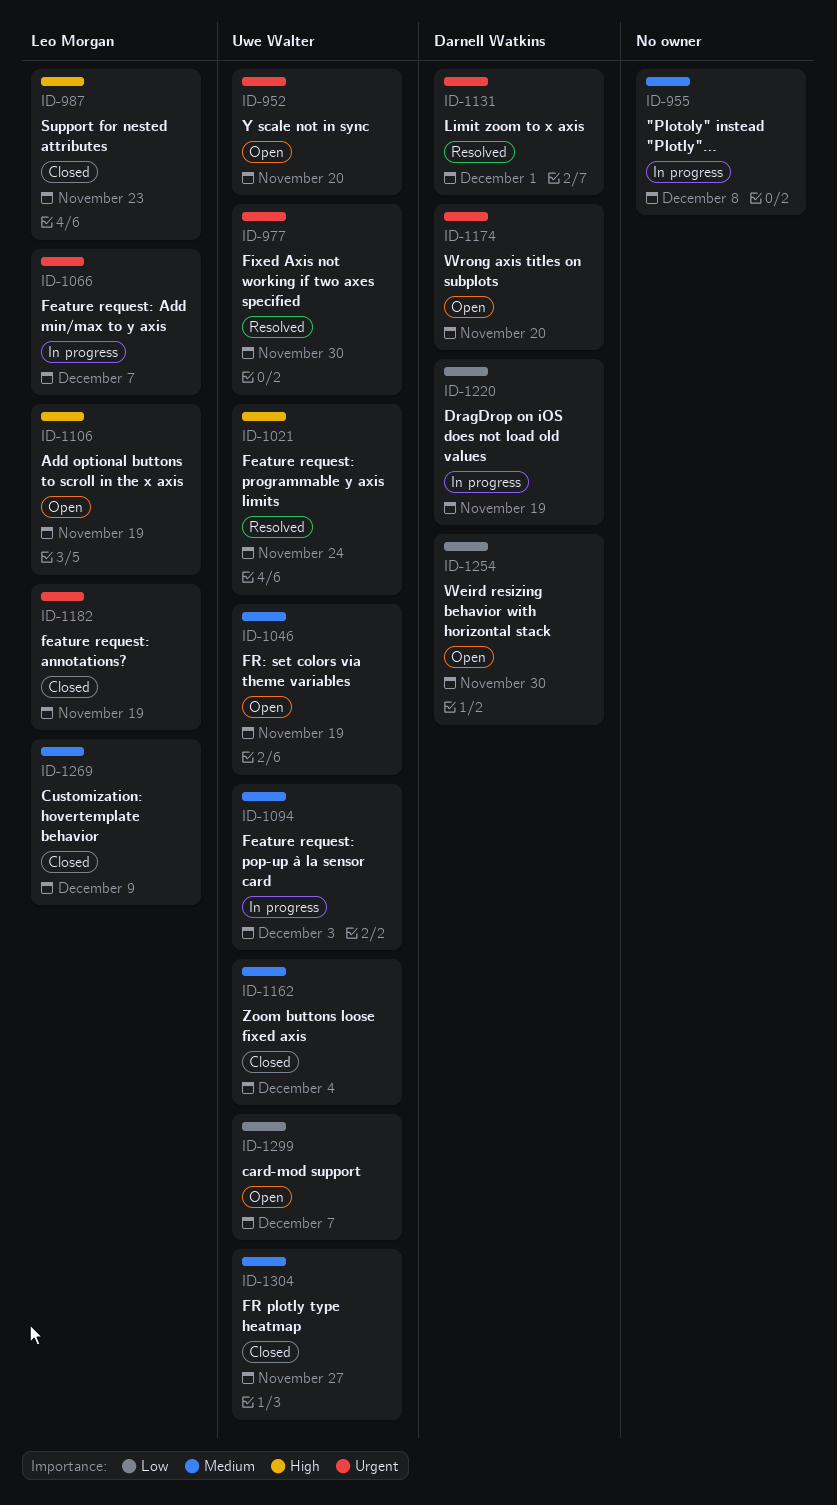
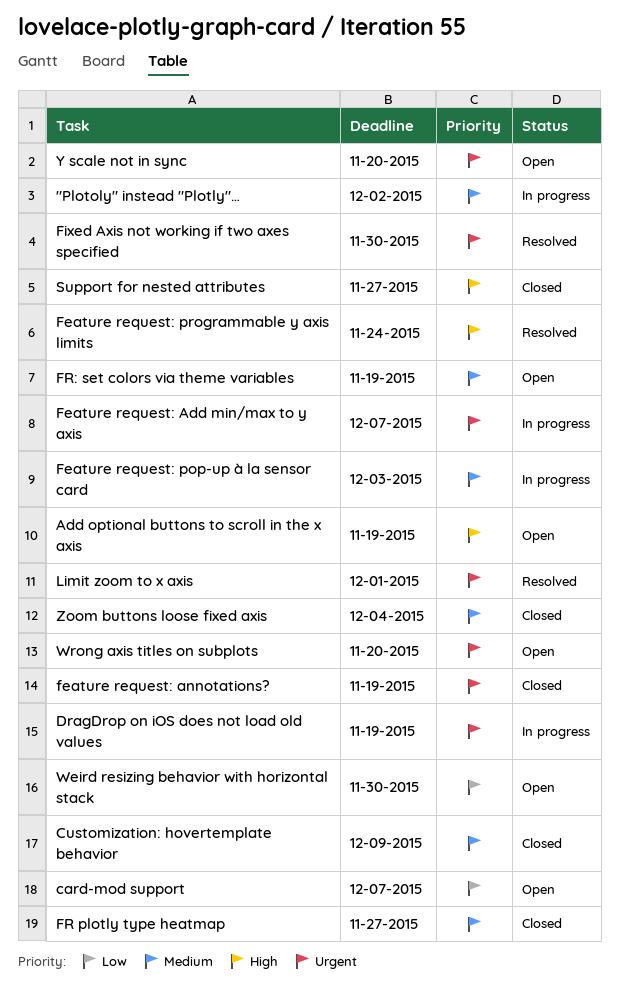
"Plotoly" instead "Plotly"…, due: Dec 8 -> Dec 2
DragDrop on iOS does not load old values, priority: Low -> Urgent
Support for nested attributes, due: Nov 23 -> Nov 27

